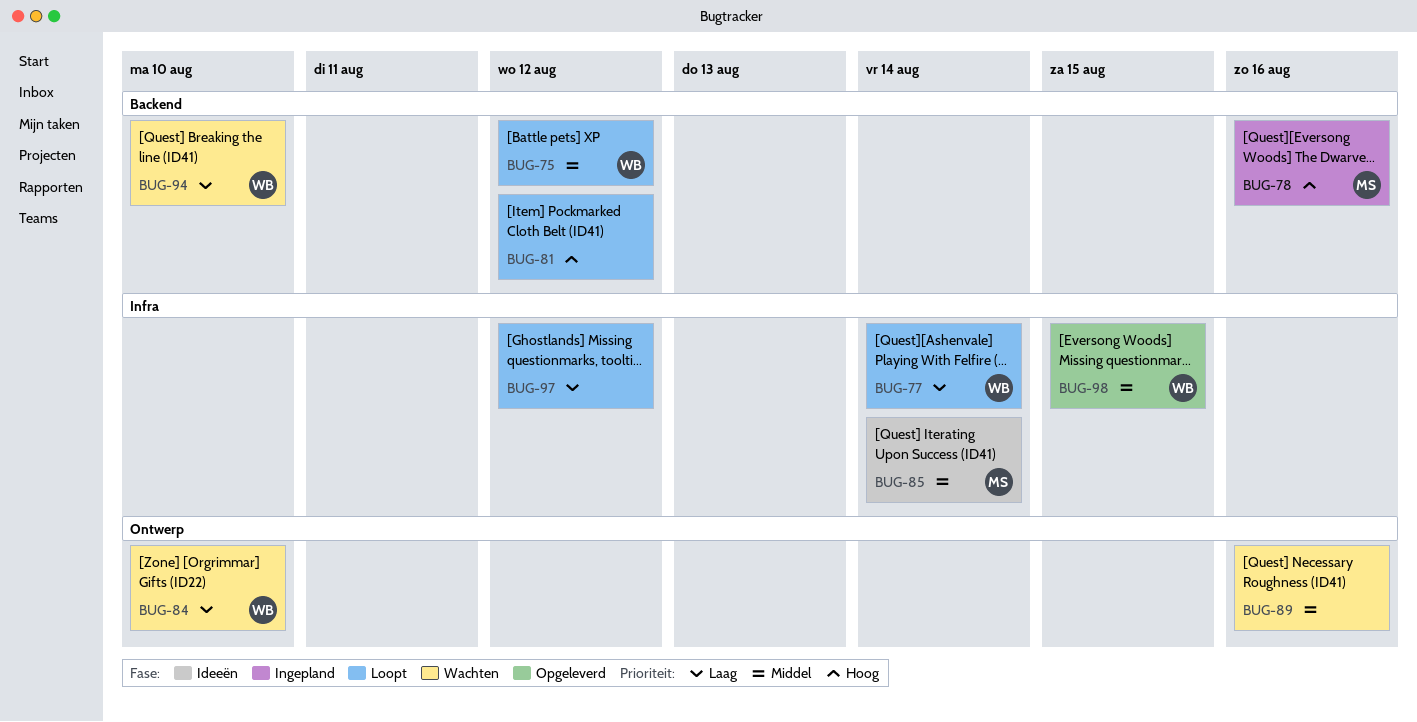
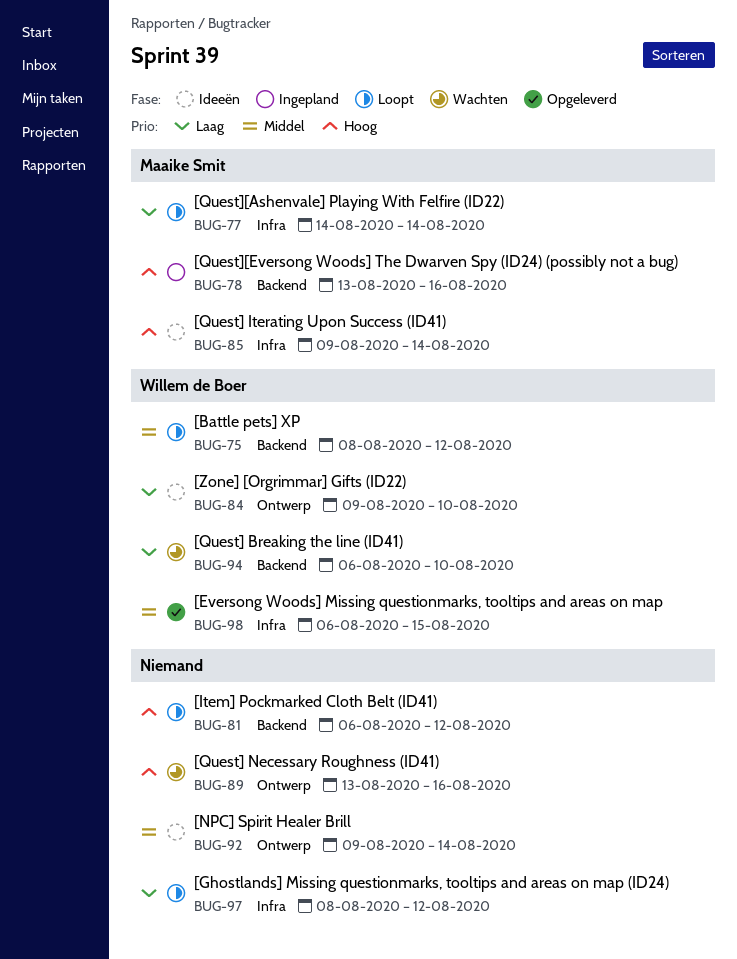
BUG-77, owner: Willem de Boer -> Maaike Smit
BUG-84, status: Wachten -> Ideeën
BUG-85, priority: Middel -> Hoog
BUG-89, priority: Middel -> Hoog
BUG-92: none -> present

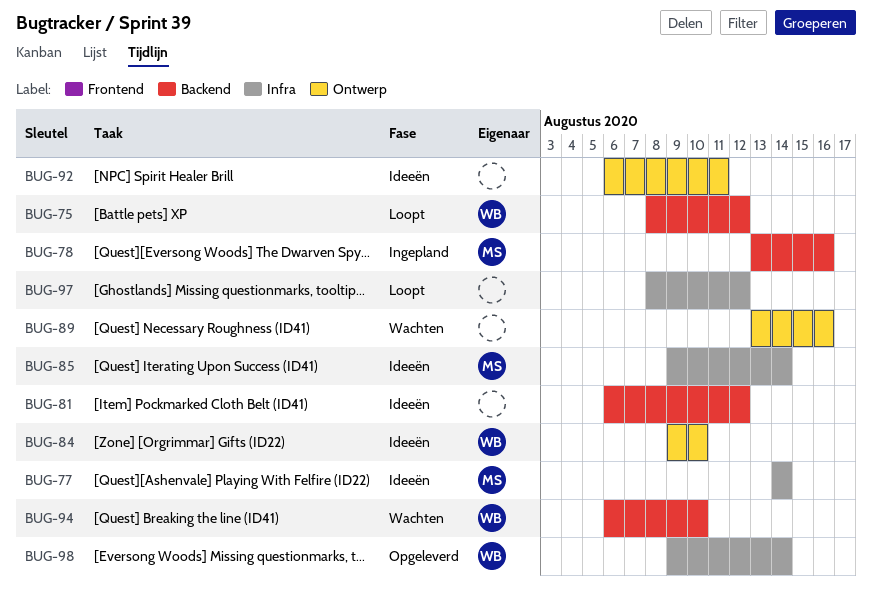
BUG-77, status: Loopt -> Ideeën
BUG-81, status: Loopt -> Ideeën
BUG-92, start: Aug 9 -> Aug 6
BUG-92, due: Aug 14 -> Aug 11
BUG-98, start: Aug 6 -> Aug 9
BUG-98, due: Aug 15 -> Aug 14

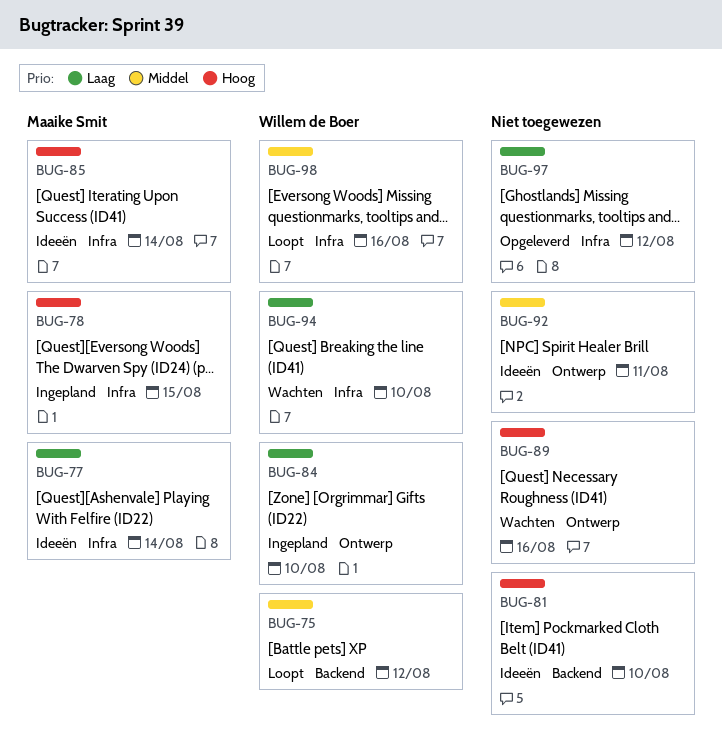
BUG-78, label: Backend -> Infra
BUG-78, due: Aug 16 -> Aug 15
BUG-81, due: Aug 12 -> Aug 10
BUG-84, status: Ideeën -> Ingepland
BUG-94, label: Backend -> Infra
BUG-97, status: Loopt -> Opgeleverd
BUG-98, status: Opgeleverd -> Loopt
BUG-98, due: Aug 14 -> Aug 16

